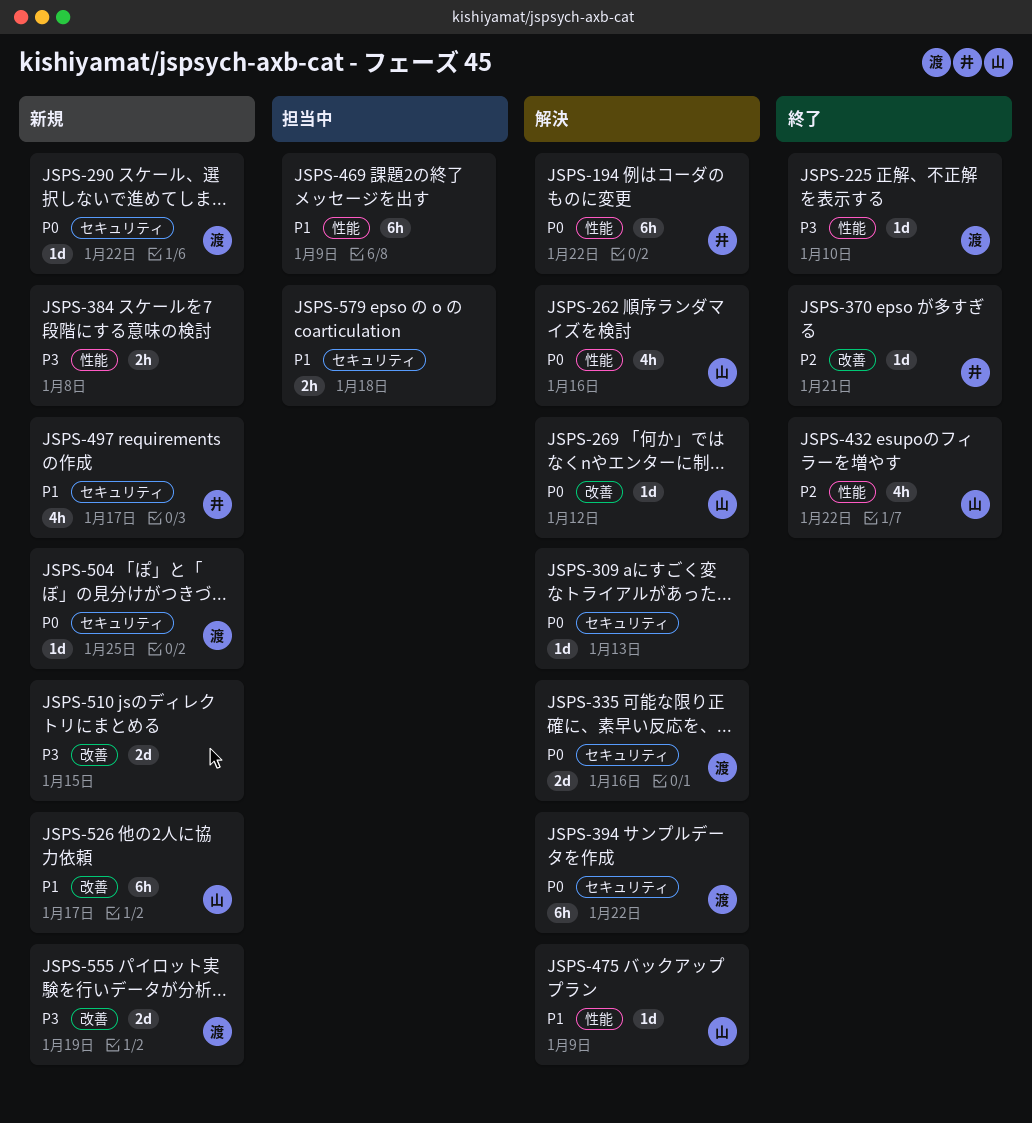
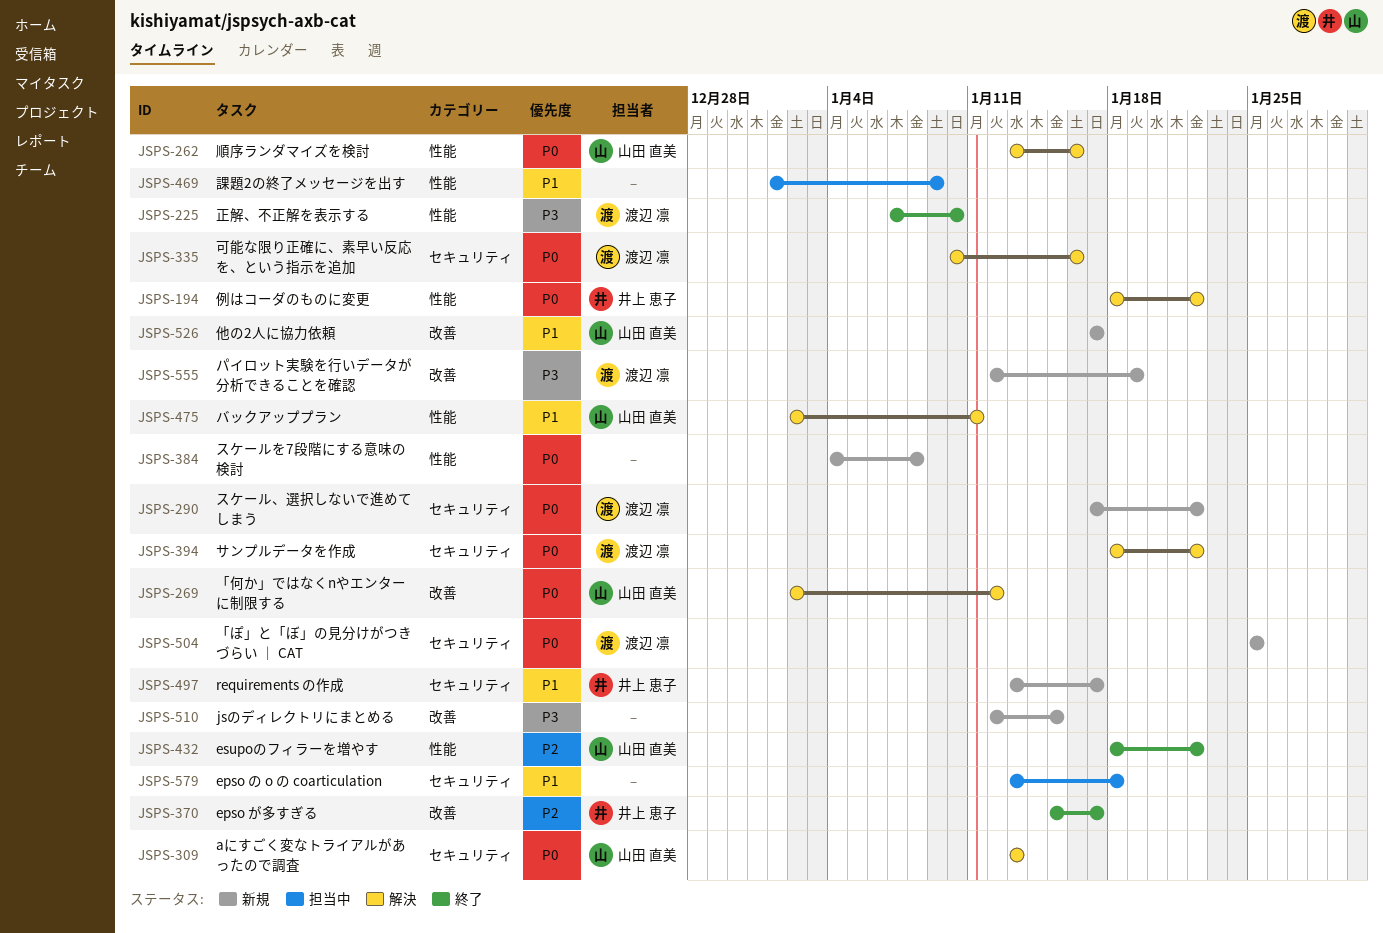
JSPS-309, owner: none -> 山田 直美
JSPS-370, due: Jan 21 -> Jan 17
JSPS-384, priority: P3 -> P0
JSPS-475, due: Jan 9 -> Jan 11

